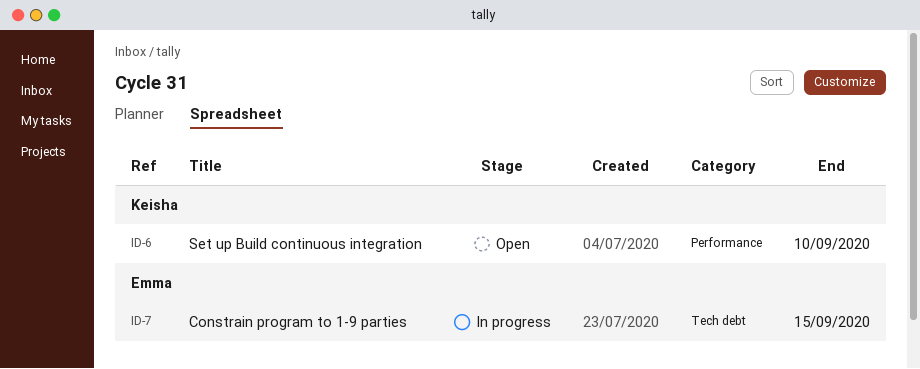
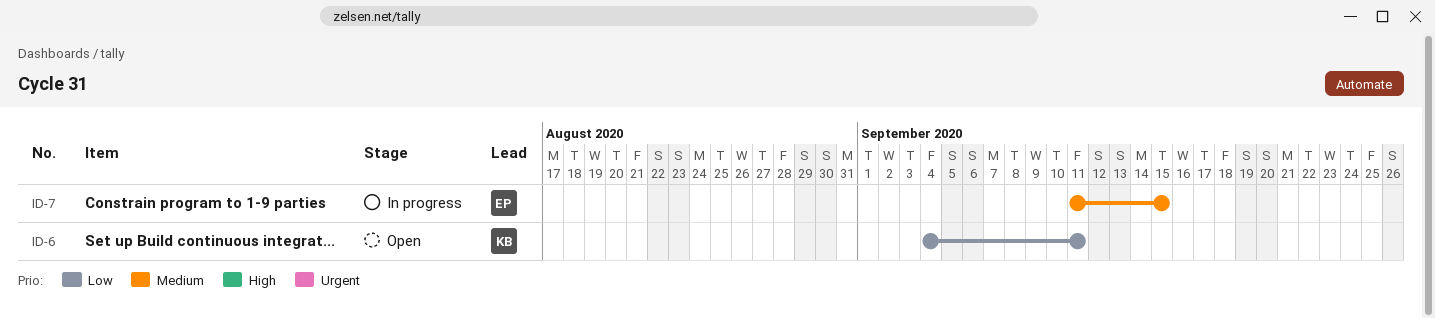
ID-6, due: Sep 10 -> Sep 11

